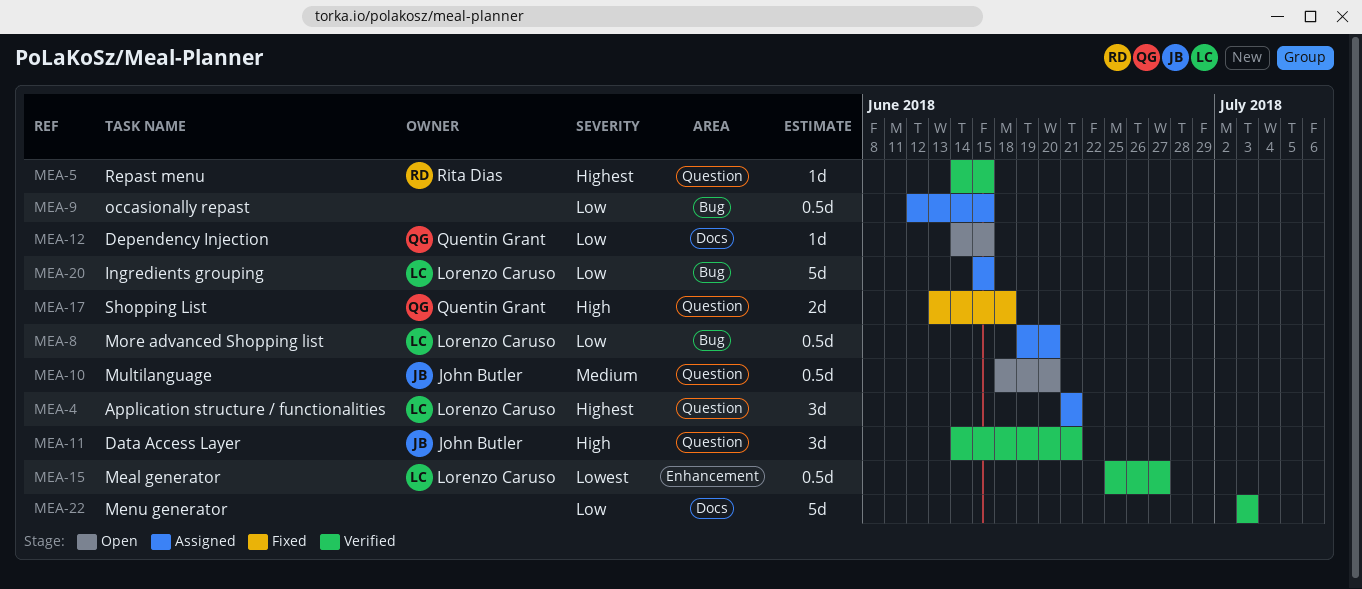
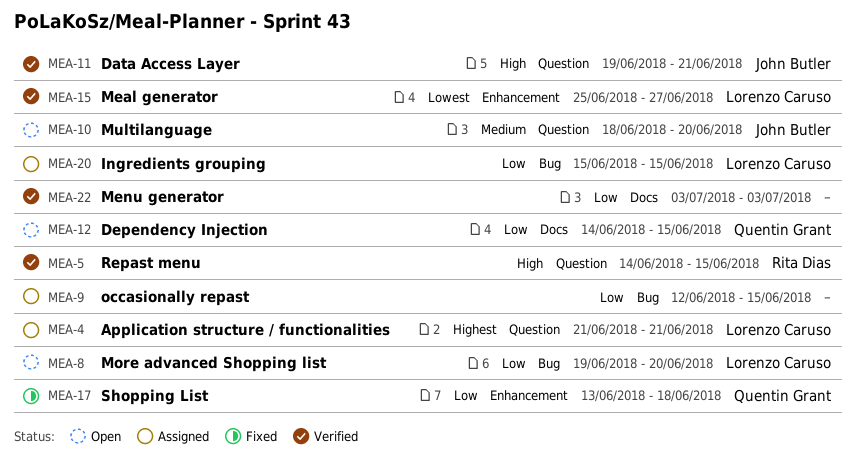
MEA-5, priority: Highest -> High
MEA-8, status: Assigned -> Open
MEA-11, start: Jun 14 -> Jun 19
MEA-17, priority: High -> Low
MEA-17, label: Question -> Enhancement

